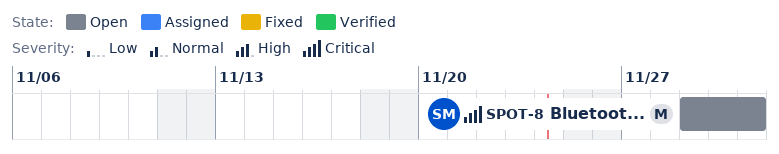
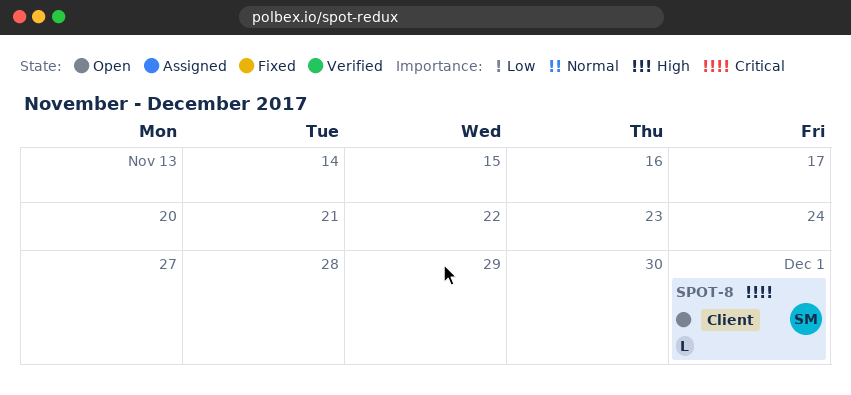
SPOT-8, estimate: M -> L

